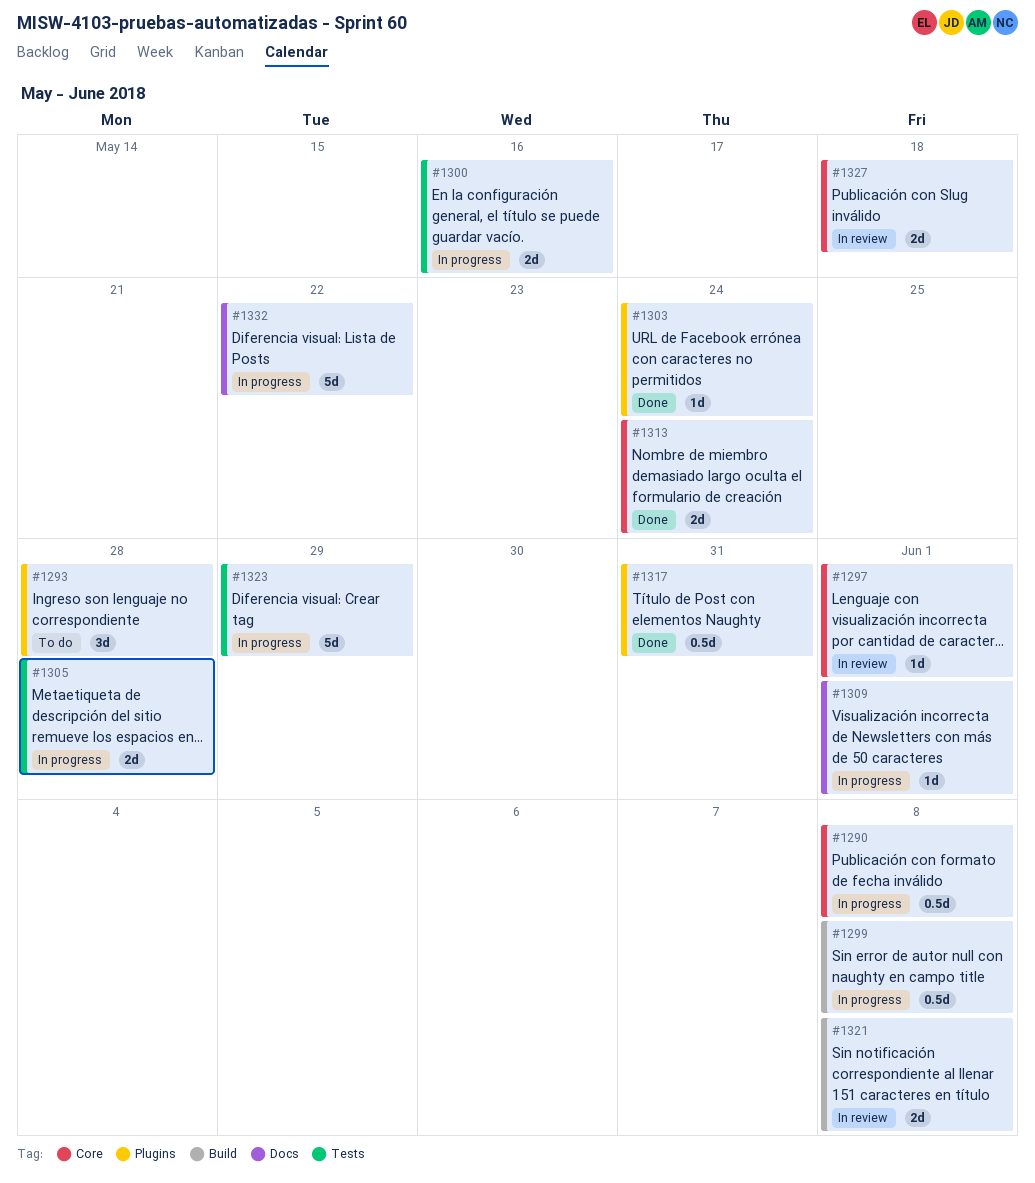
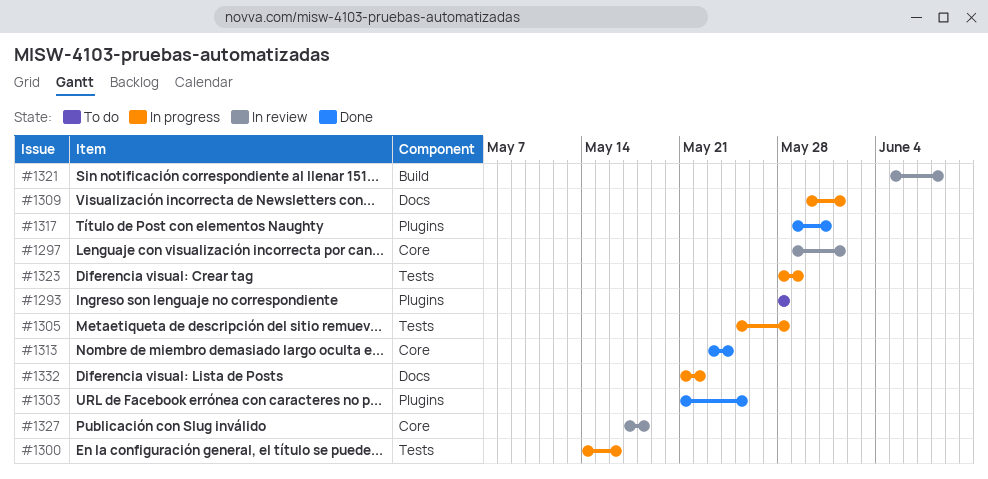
#1290: present -> none
#1299: present -> none
#1303, due: May 24 -> May 25

